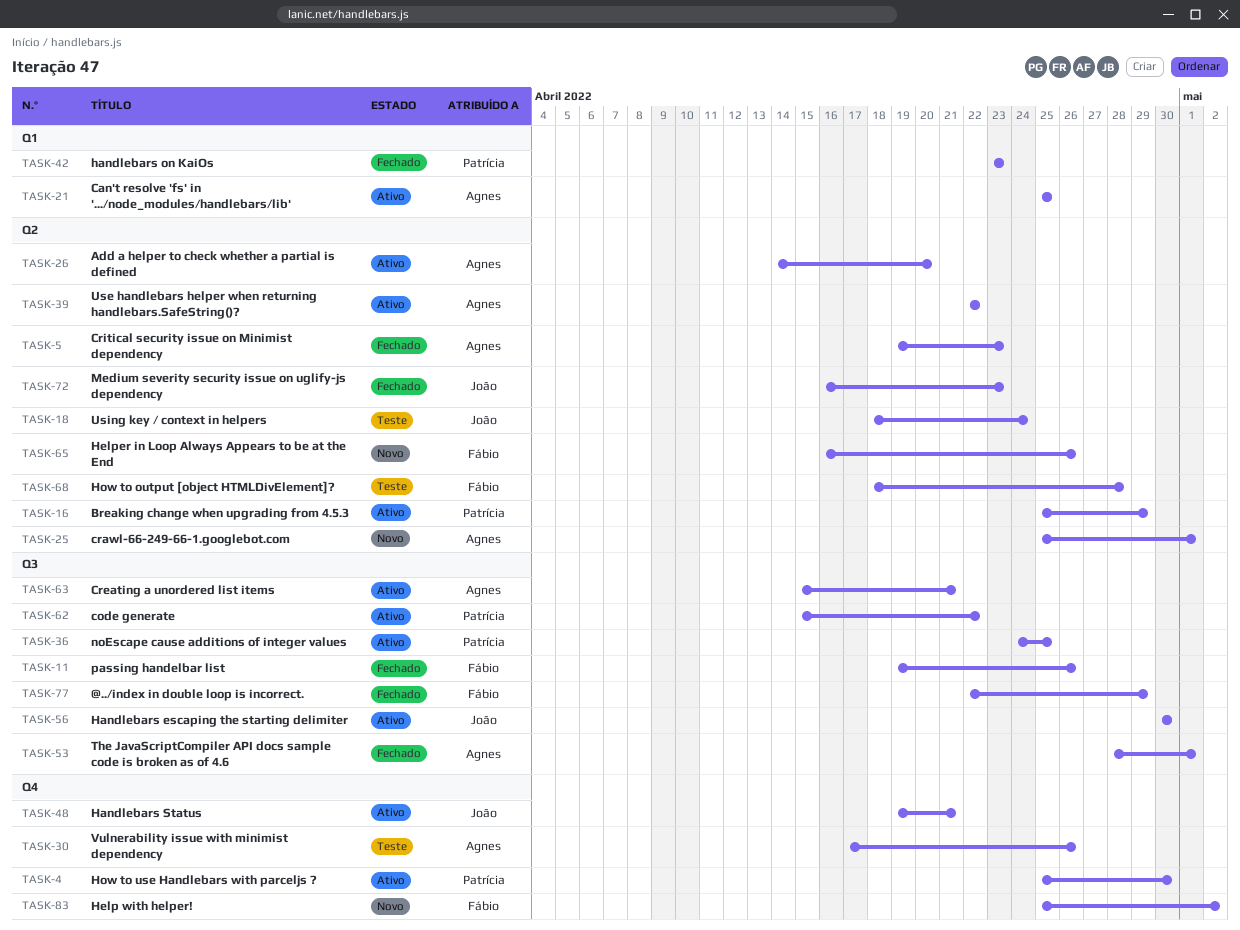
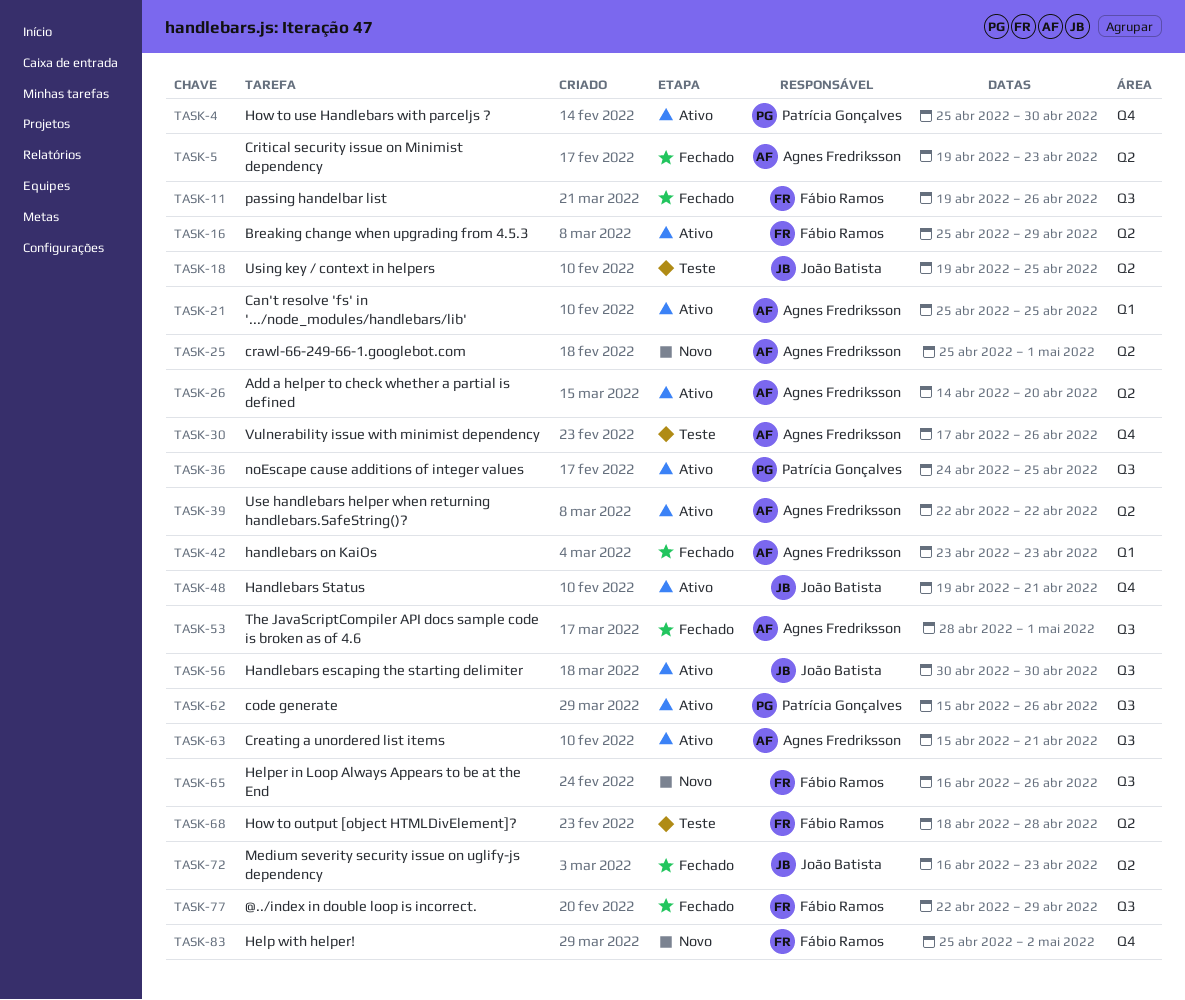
TASK-16, owner: Patrícia Gonçalves -> Fábio Ramos
TASK-18, start: Apr 18 -> Apr 19
TASK-18, due: Apr 24 -> Apr 25
TASK-42, owner: Patrícia Gonçalves -> Agnes Fredriksson
TASK-62, due: Apr 22 -> Apr 26
TASK-65, label: Q2 -> Q3

